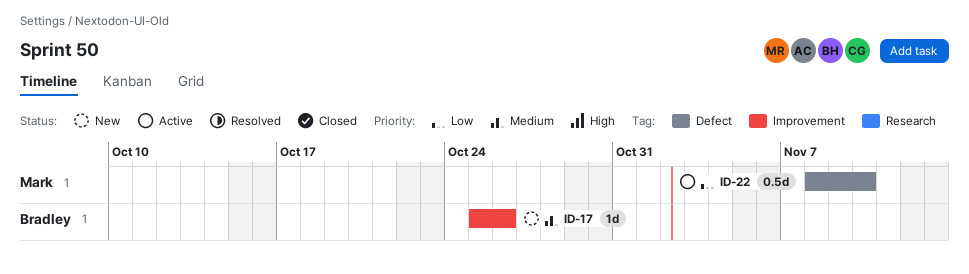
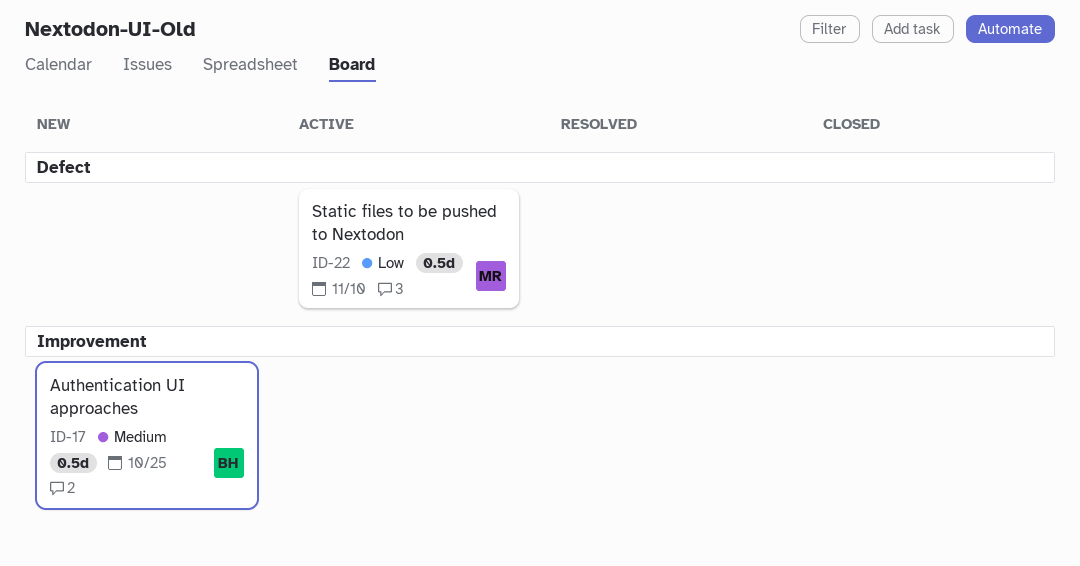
ID-17, estimate: 1d -> 0.5d
ID-17, due: Oct 26 -> Oct 25

